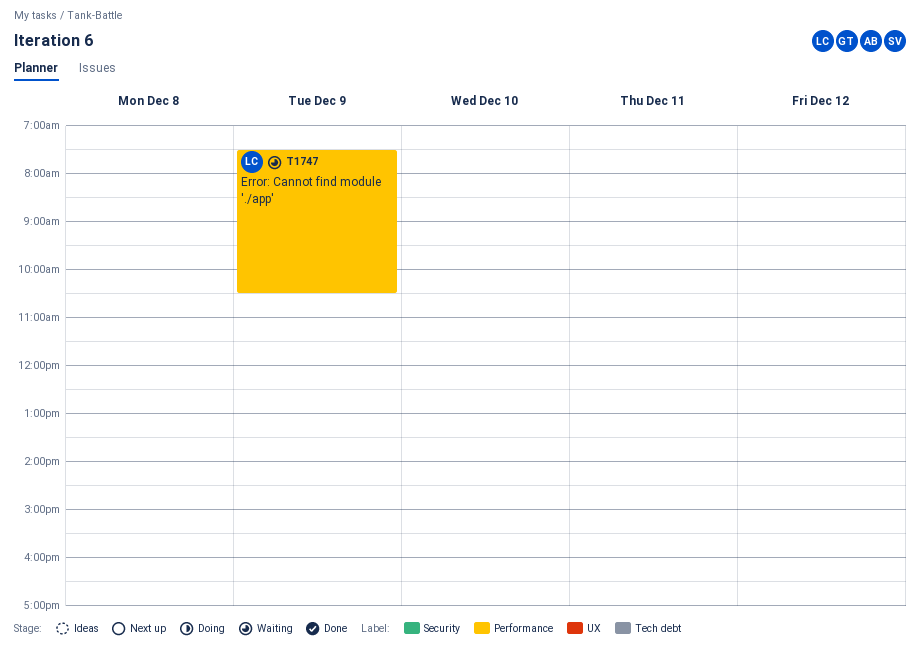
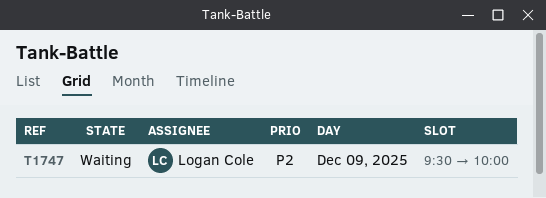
T1747, begins: 07:30 -> 09:30
T1747, ends: 10:30 -> 10:00

